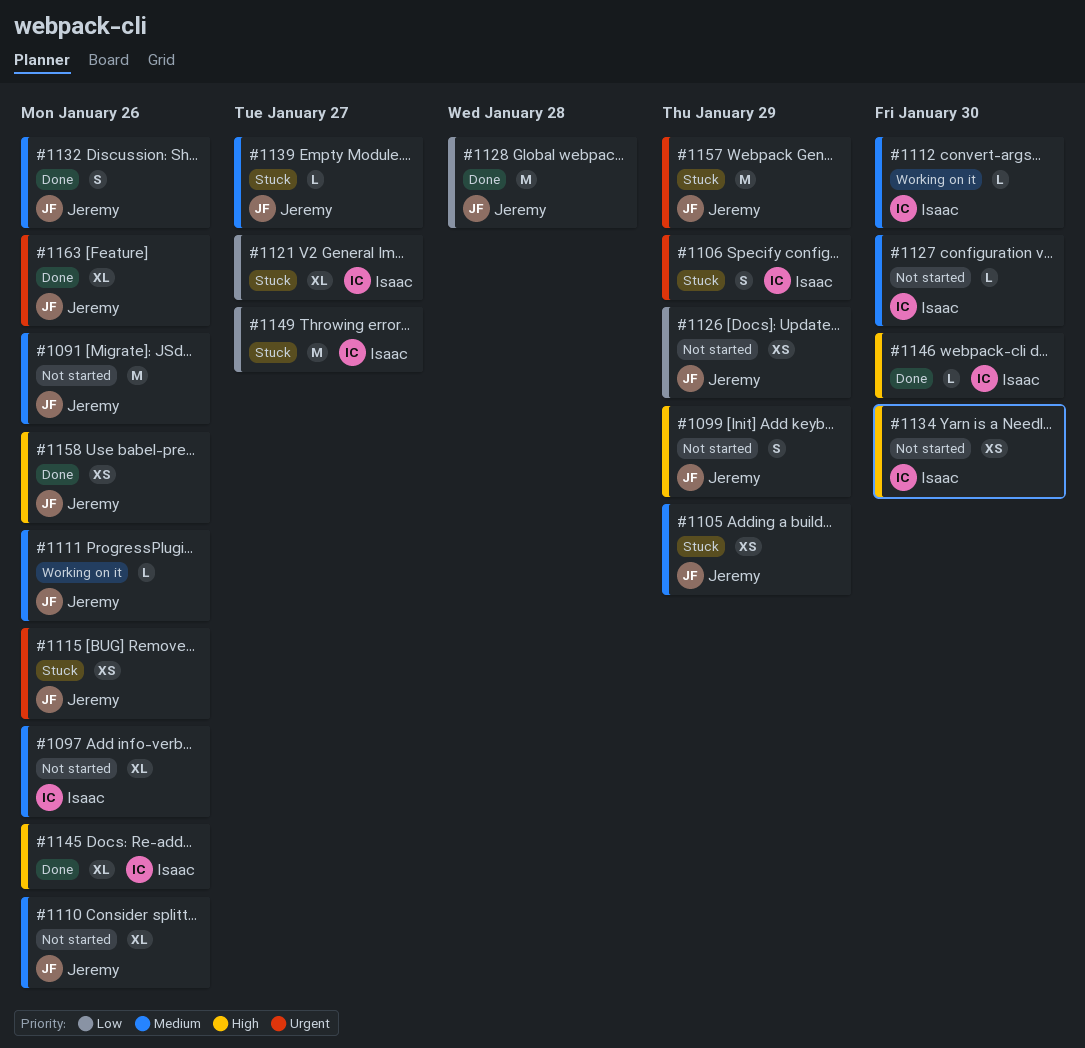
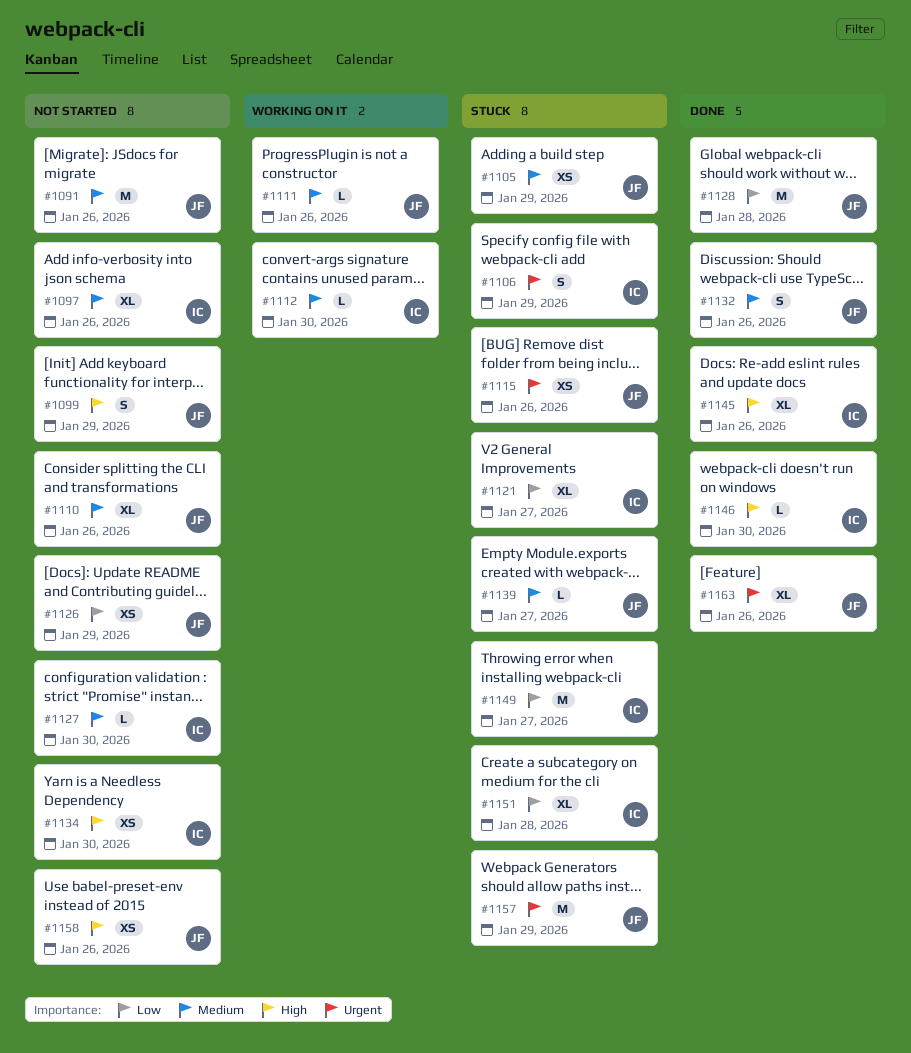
#1151: none -> present
#1158, status: Done -> Not started

